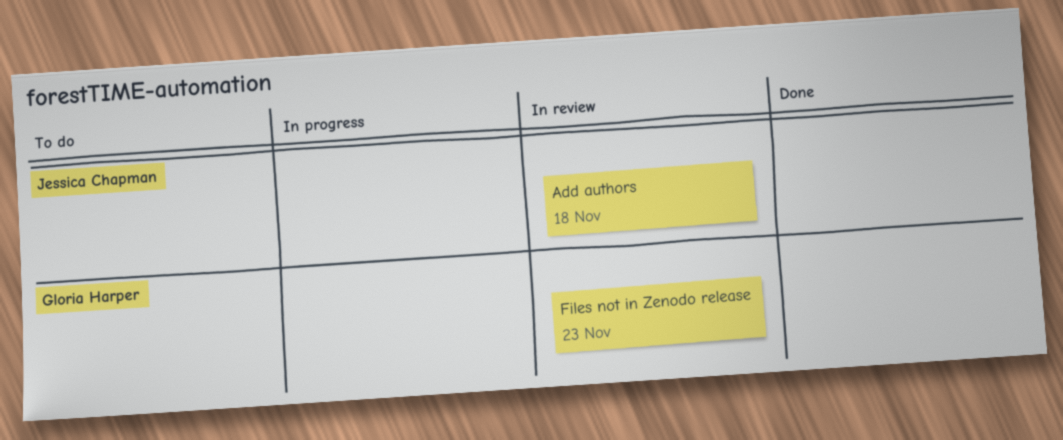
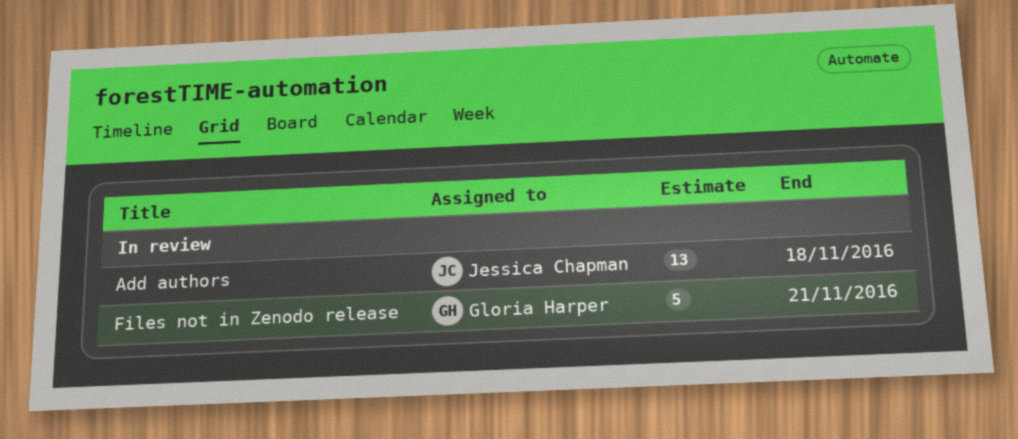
Files not in Zenodo release, due: Nov 23 -> Nov 21

